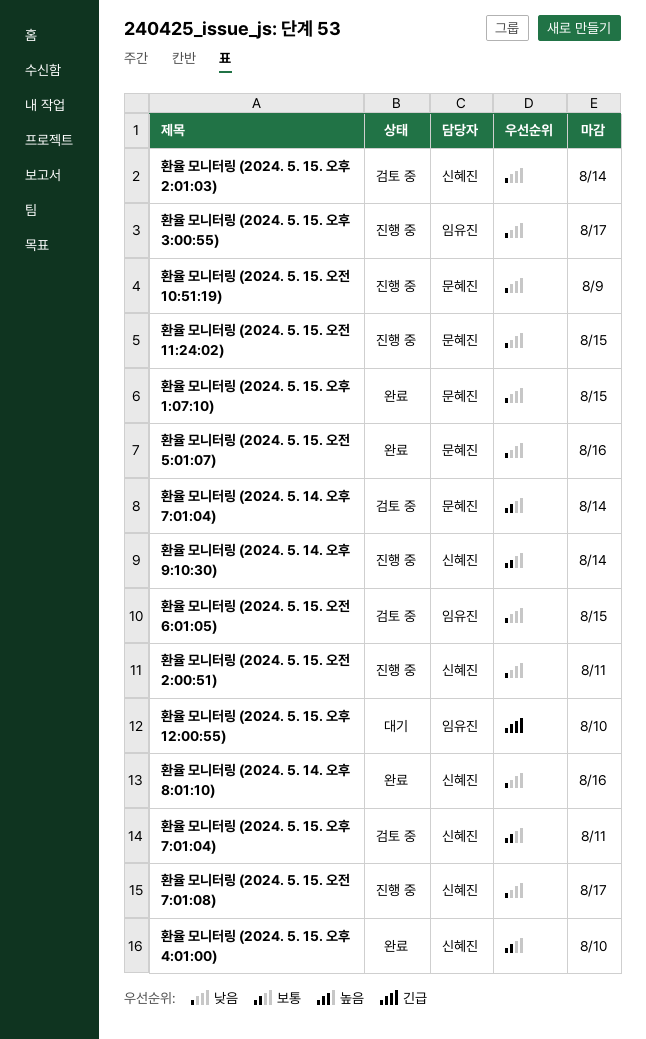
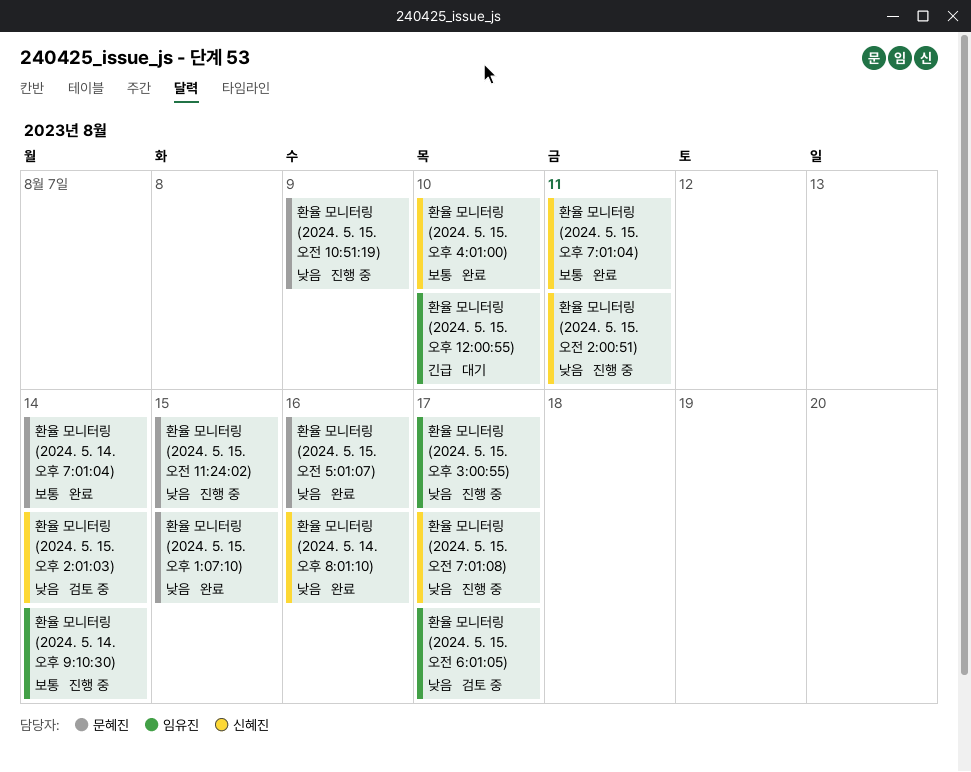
환율 모니터링 (2024. 5. 14. 오후 7:01:04), status: 검토 중 -> 완료
환율 모니터링 (2024. 5. 14. 오후 9:10:30), owner: 신혜진 -> 임유진
환율 모니터링 (2024. 5. 15. 오전 6:01:05), due: Aug 15 -> Aug 17
환율 모니터링 (2024. 5. 15. 오후 7:01:04), status: 검토 중 -> 완료

